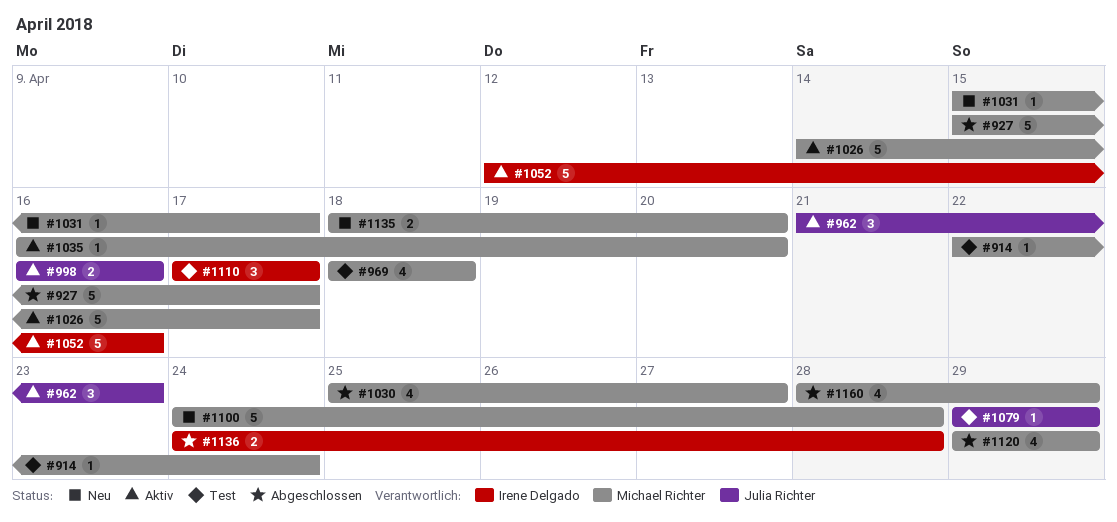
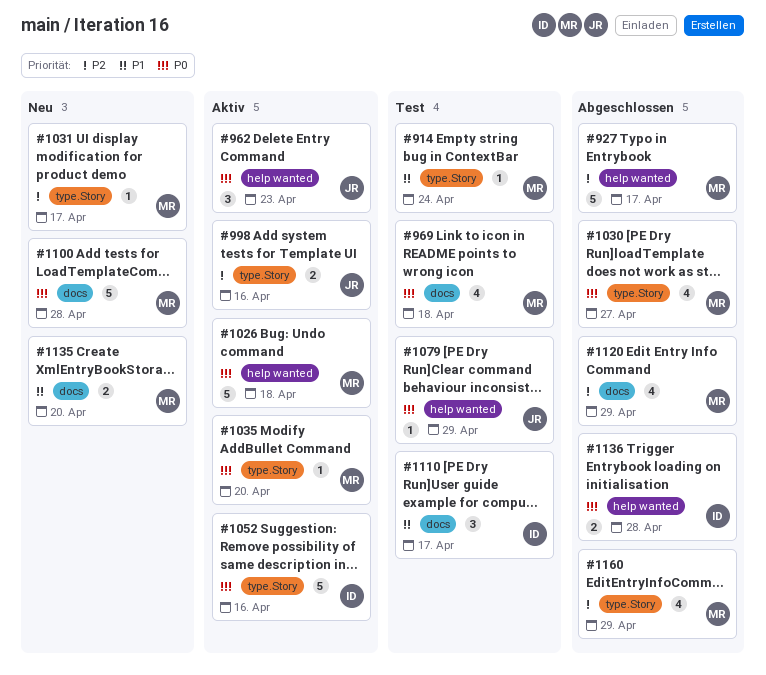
#1026, due: Apr 17 -> Apr 18

